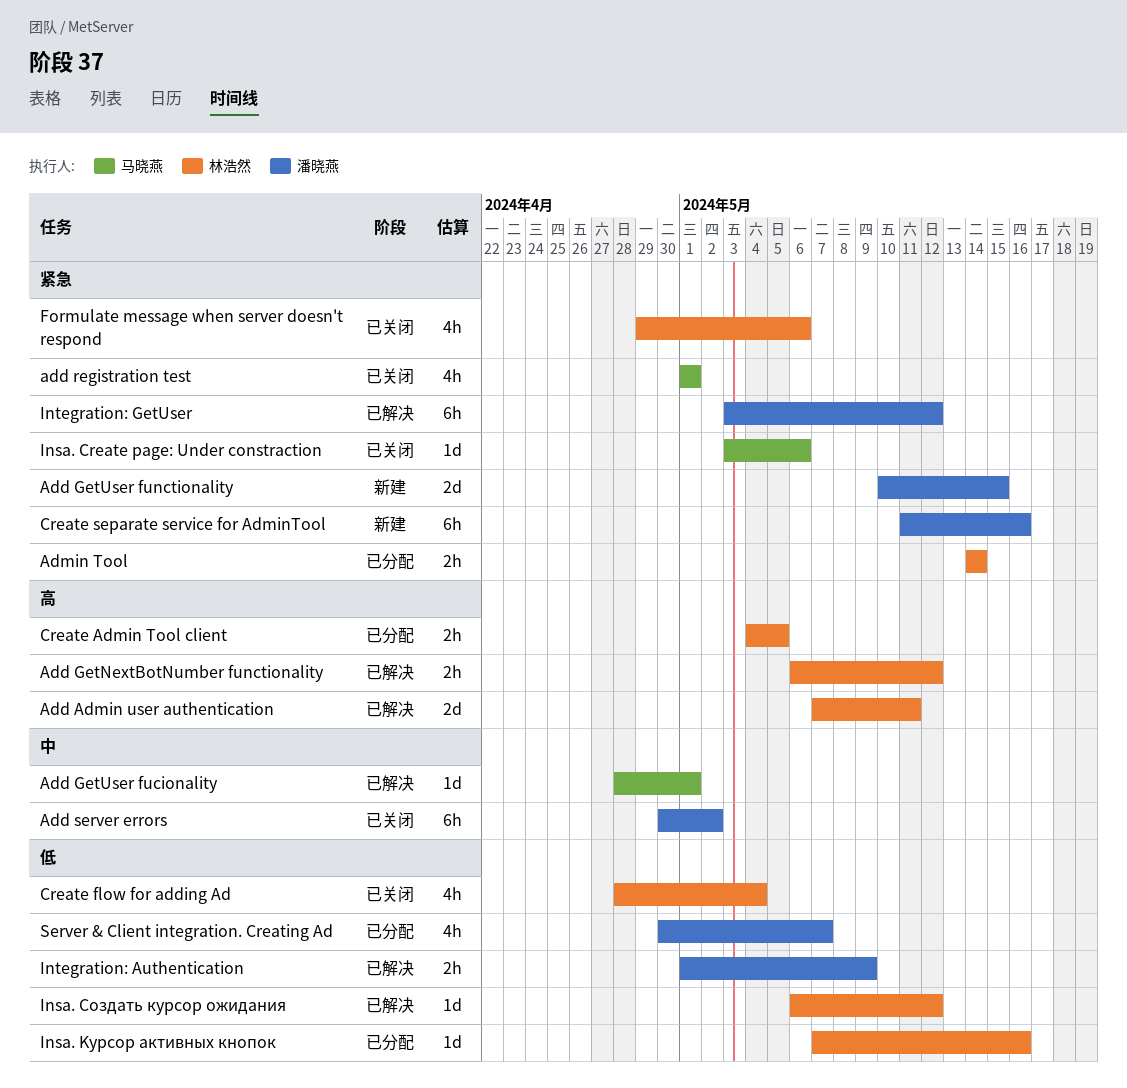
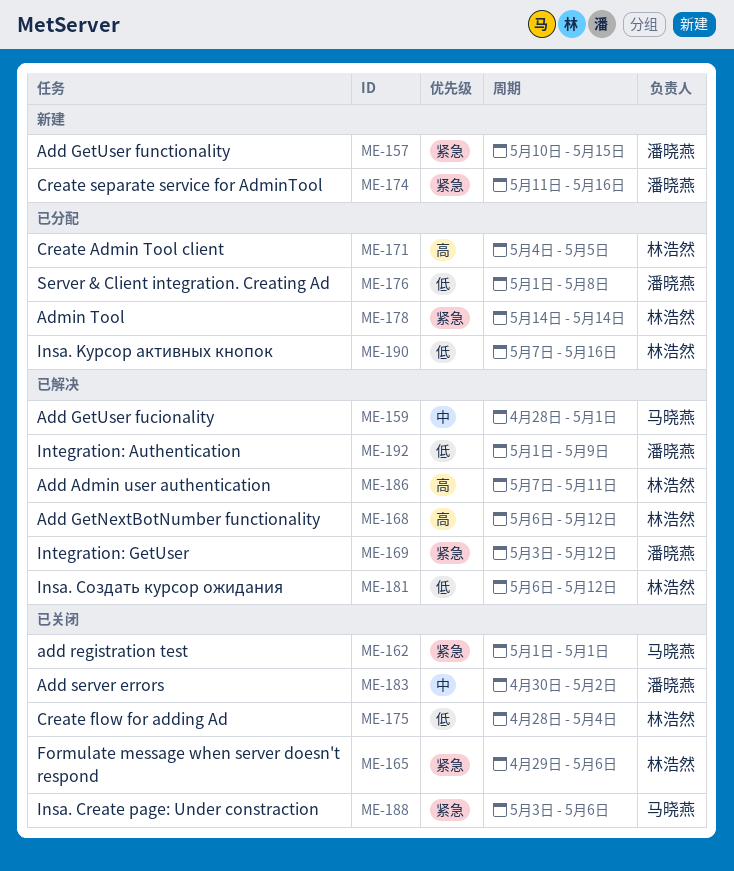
Server & Client integration. Creating Ad, start: Apr 30 -> May 1
Server & Client integration. Creating Ad, due: May 7 -> May 8

